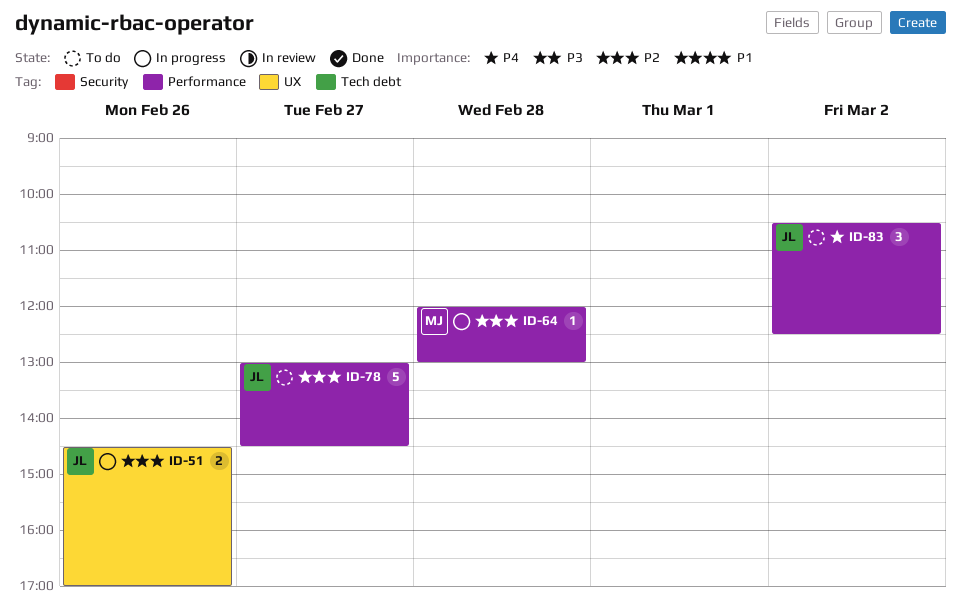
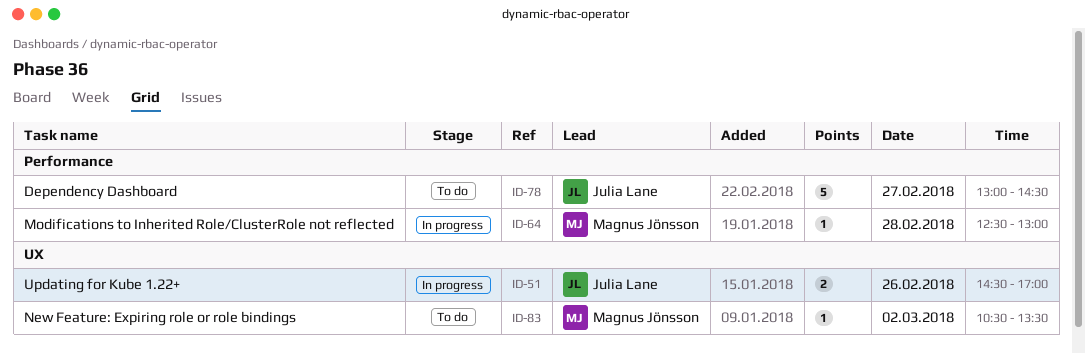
ID-64, begins: 12:00 -> 12:30
ID-83, owner: Julia Lane -> Magnus Jönsson
ID-83, label: Performance -> UX
ID-83, estimate: 3 -> 1
ID-83, ends: 12:30 -> 13:30

